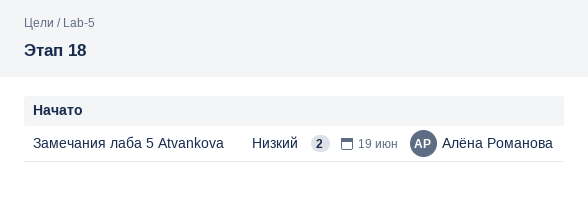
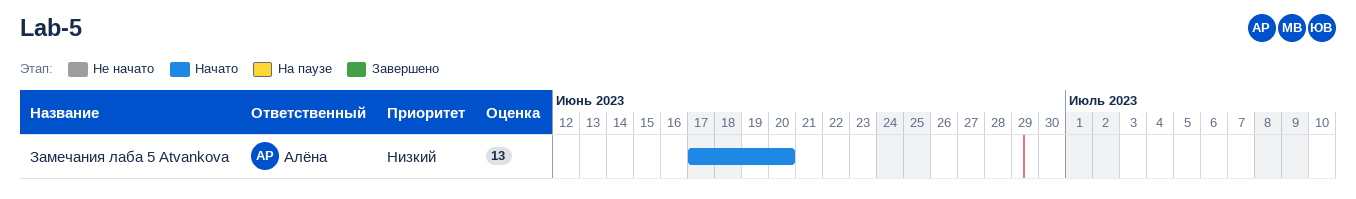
Замечания лаба 5 Atvankova, estimate: 2 -> 13
Замечания лаба 5 Atvankova, due: Jun 19 -> Jun 20

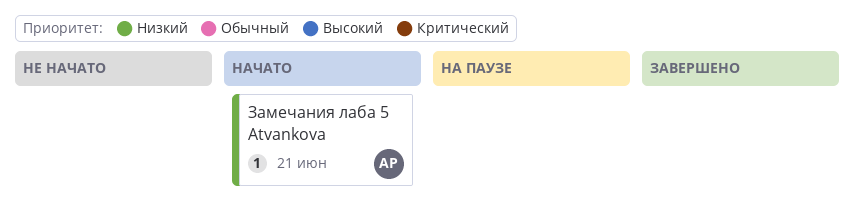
Замечания лаба 5 Atvankova, estimate: 13 -> 1
Замечания лаба 5 Atvankova, due: Jun 20 -> Jun 21

